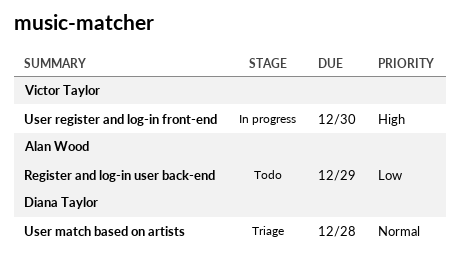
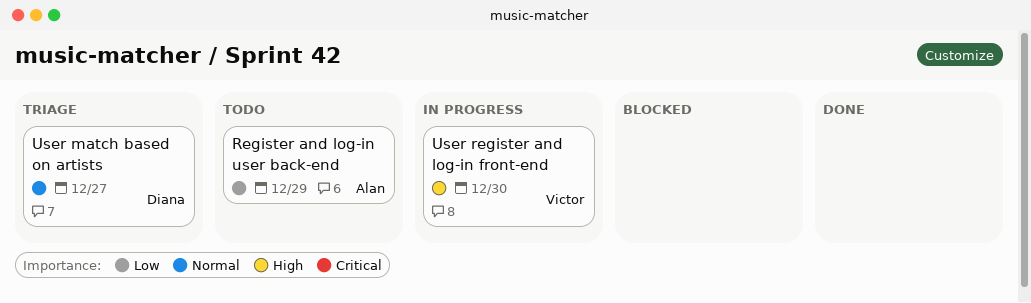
User match based on artists, due: Dec 28 -> Dec 27

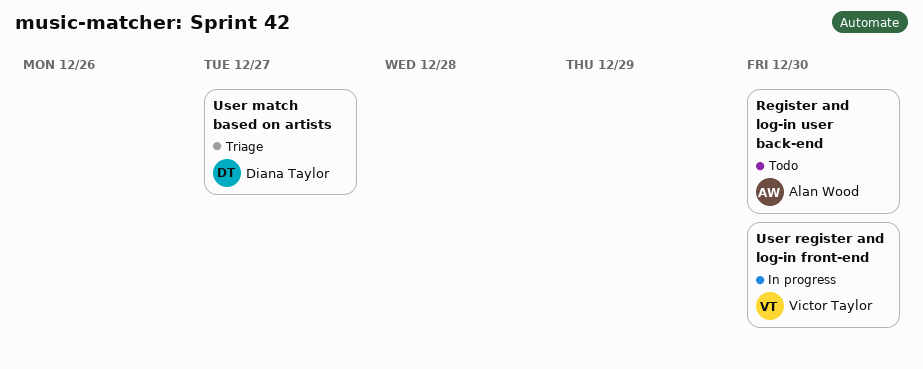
Register and log-in user back-end, due: Dec 29 -> Dec 30

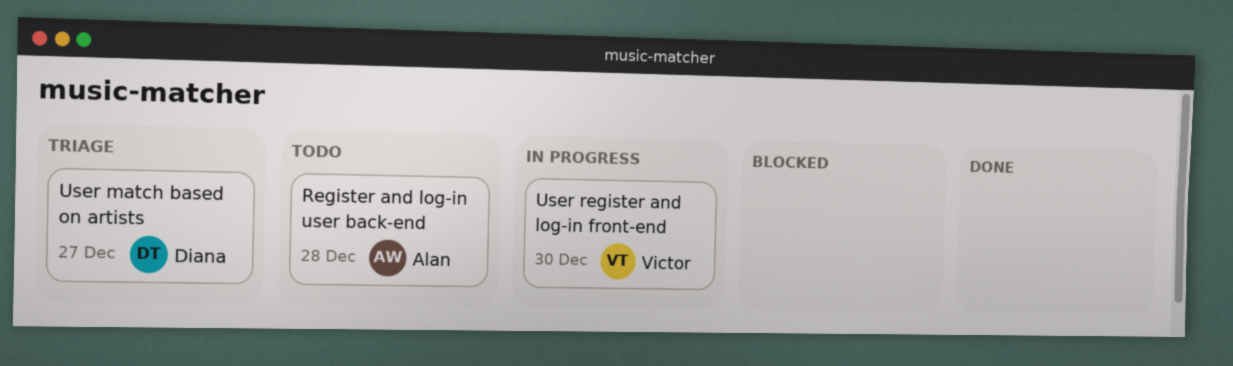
Register and log-in user back-end, due: Dec 30 -> Dec 28

